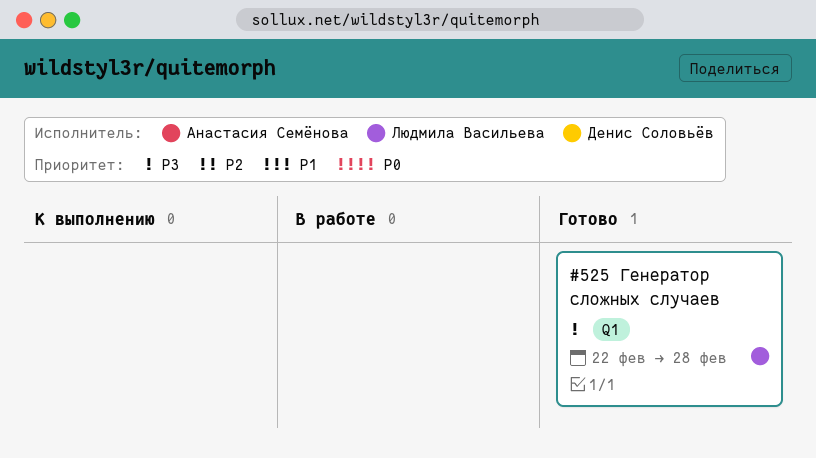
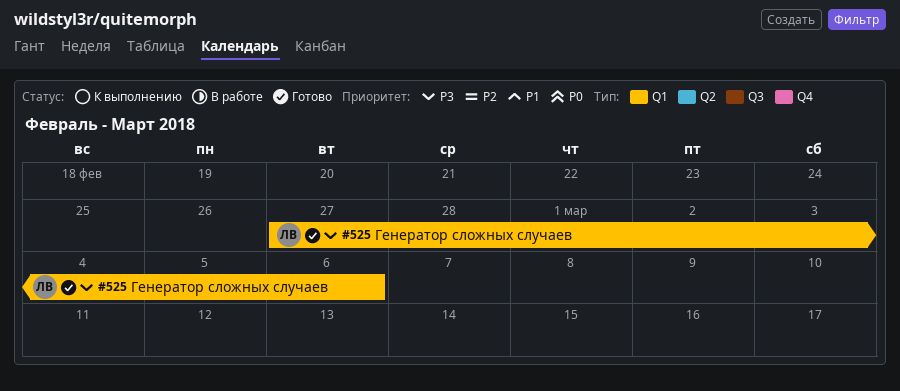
#525, start: Feb 22 -> Feb 27
#525, due: Feb 28 -> Mar 6

